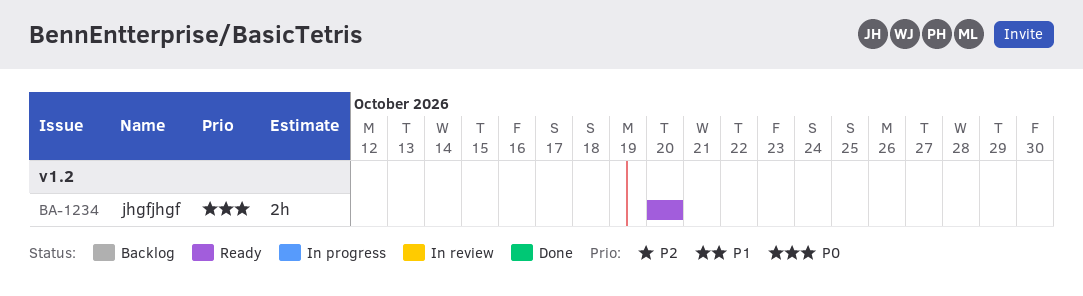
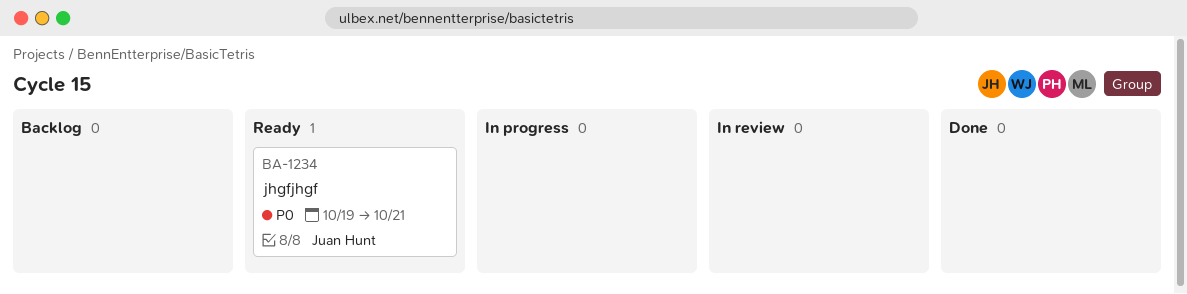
BA-1234, start: Oct 20 -> Oct 19
BA-1234, due: Oct 20 -> Oct 21

